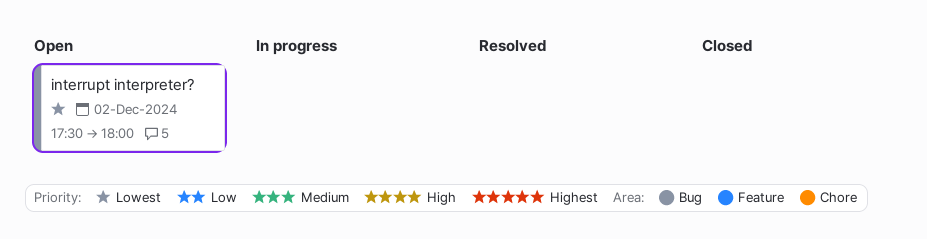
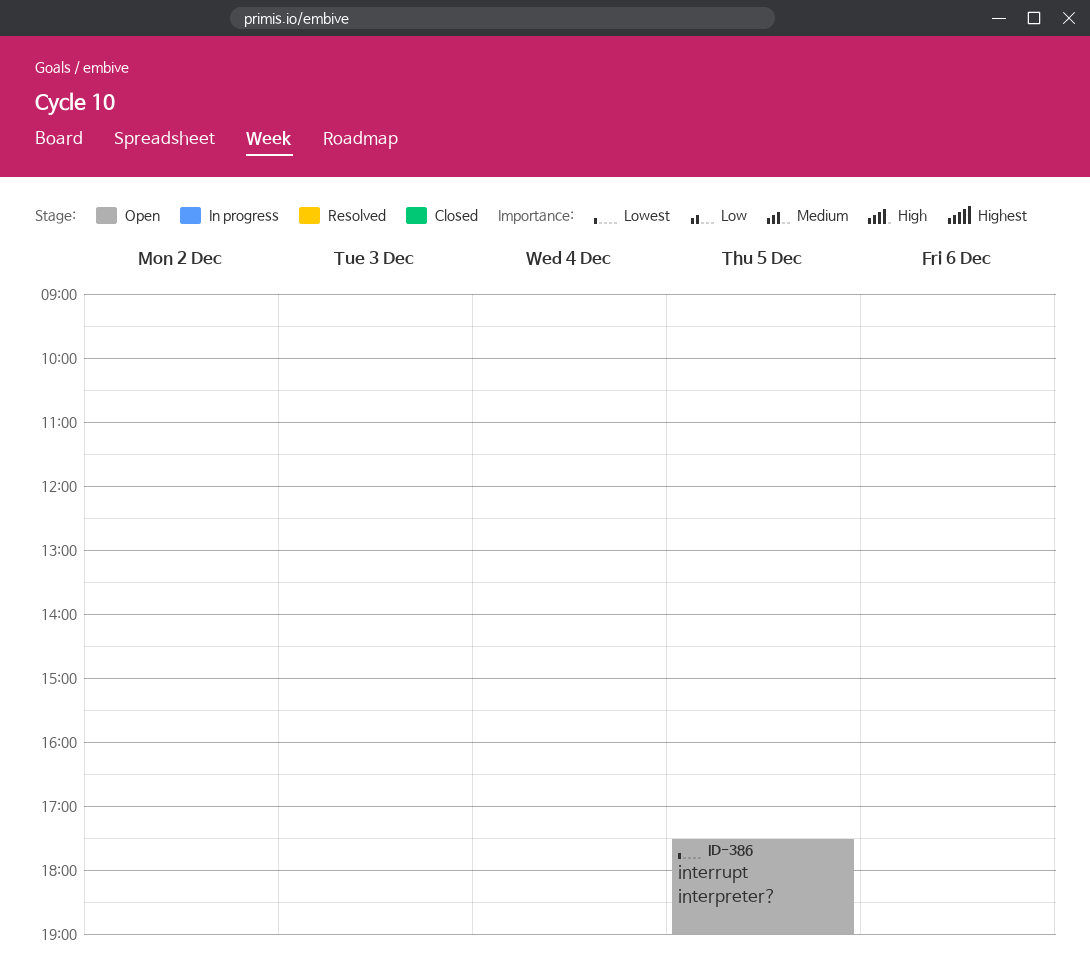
interrupt interpreter?, day: Dec 2 -> Dec 5
interrupt interpreter?, ends: 18:00 -> 19:00

